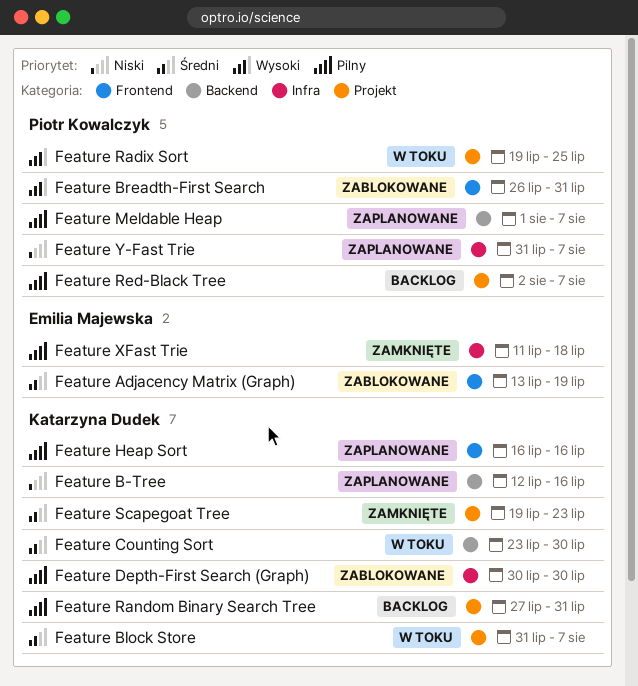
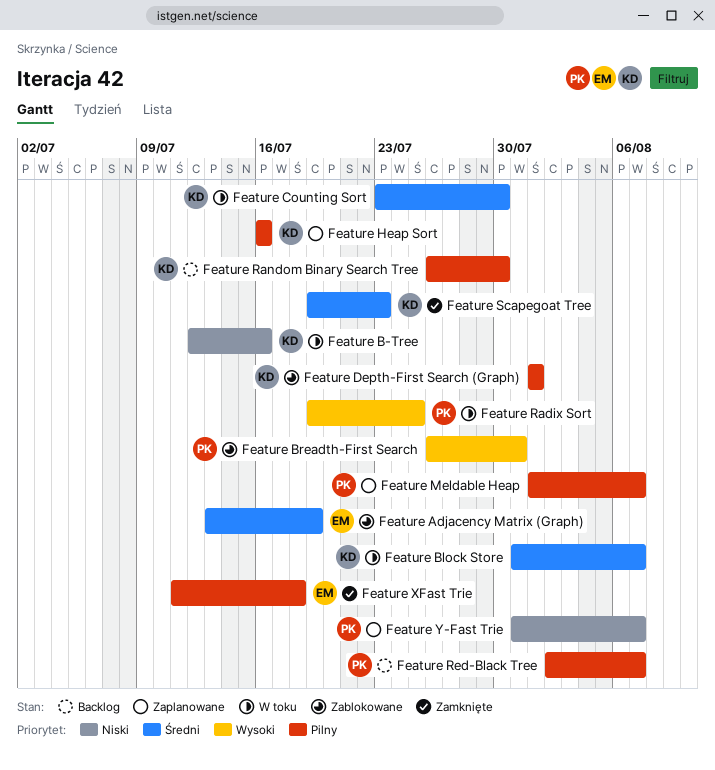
Feature B-Tree, status: Zaplanowane -> W toku
Feature Depth-First Search (Graph), start: Jul 30 -> Aug 1
Feature Depth-First Search (Graph), due: Jul 30 -> Aug 1
Feature Random Binary Search Tree, start: Jul 27 -> Jul 26
Feature Random Binary Search Tree, due: Jul 31 -> Jul 30

